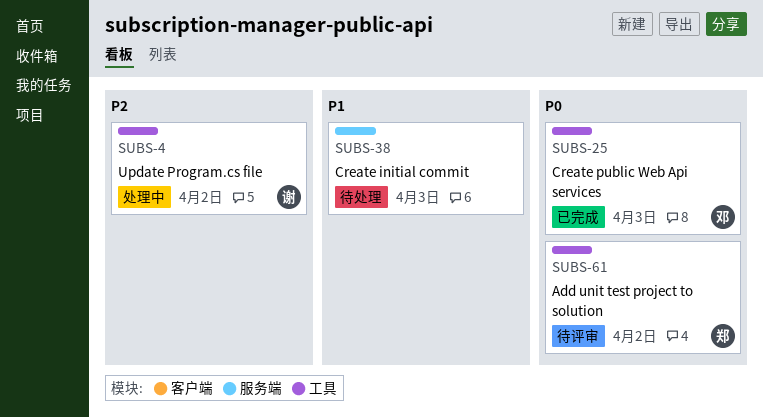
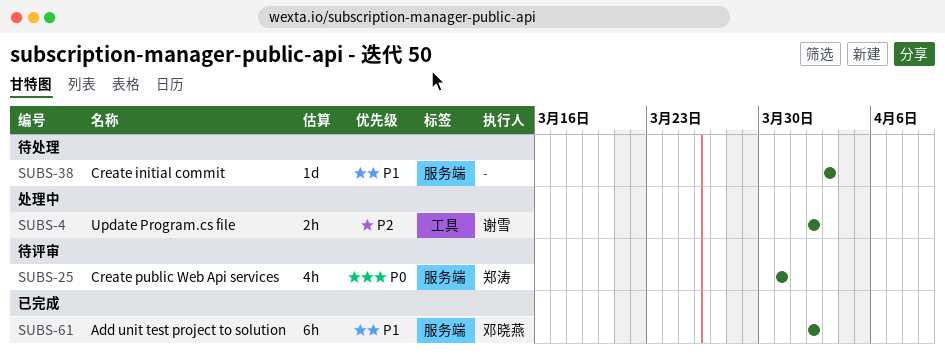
SUBS-25, status: 已完成 -> 待评审
SUBS-25, owner: 邓晓燕 -> 郑涛
SUBS-25, label: 工具 -> 服务端
SUBS-25, due: Apr 3 -> Mar 31
SUBS-61, status: 待评审 -> 已完成
SUBS-61, owner: 郑涛 -> 邓晓燕
SUBS-61, priority: P0 -> P1
SUBS-61, label: 工具 -> 服务端

